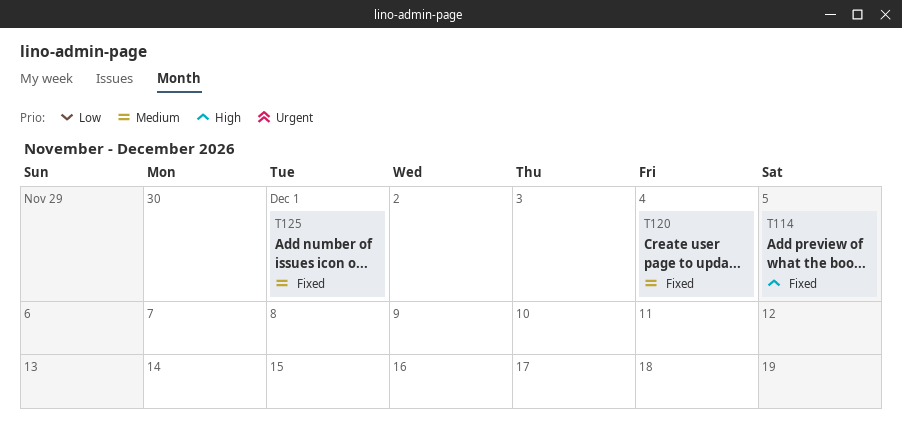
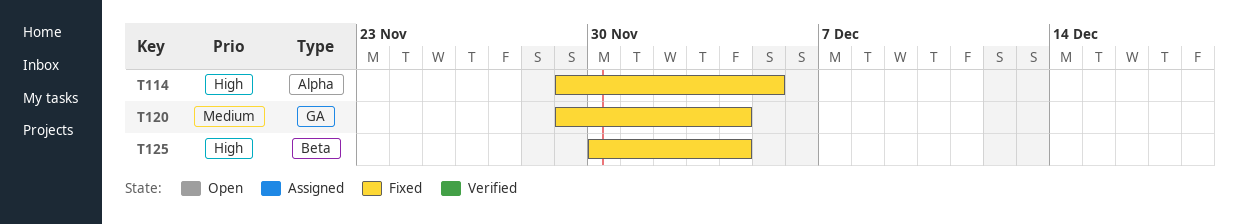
T125, priority: Medium -> High
T125, due: Dec 1 -> Dec 4

